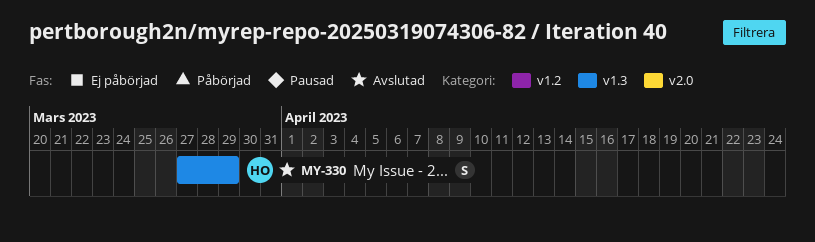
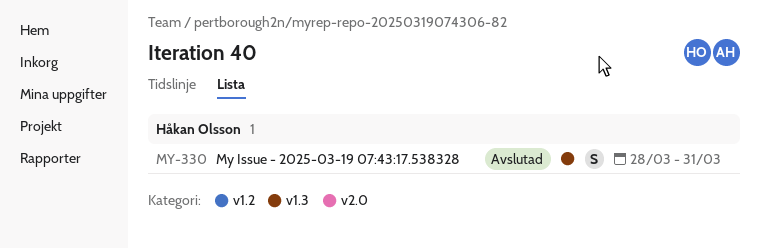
MY-330, start: Mar 27 -> Mar 28
MY-330, due: Mar 29 -> Mar 31

